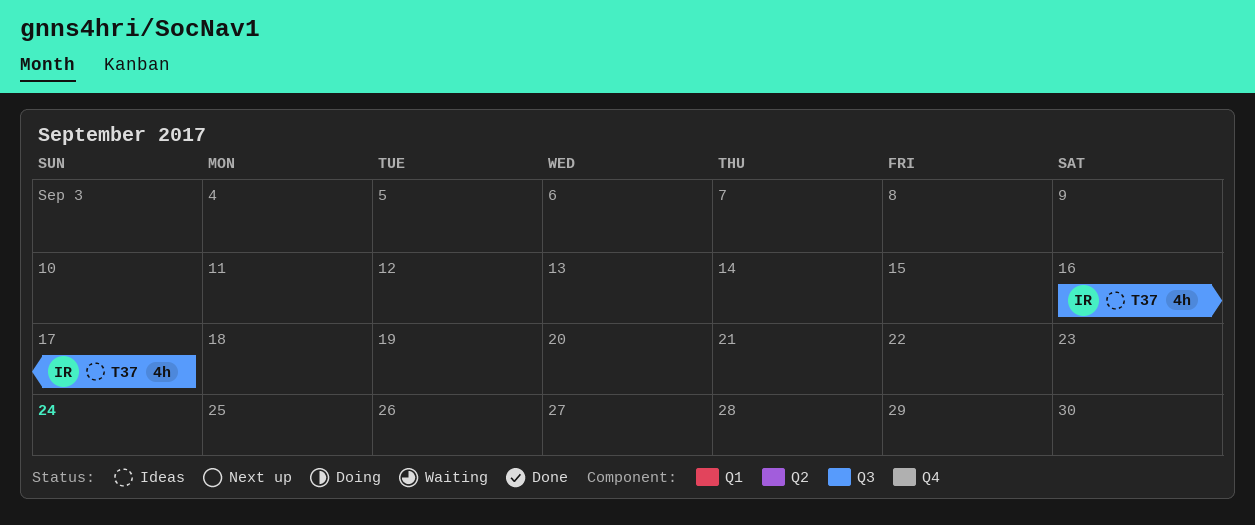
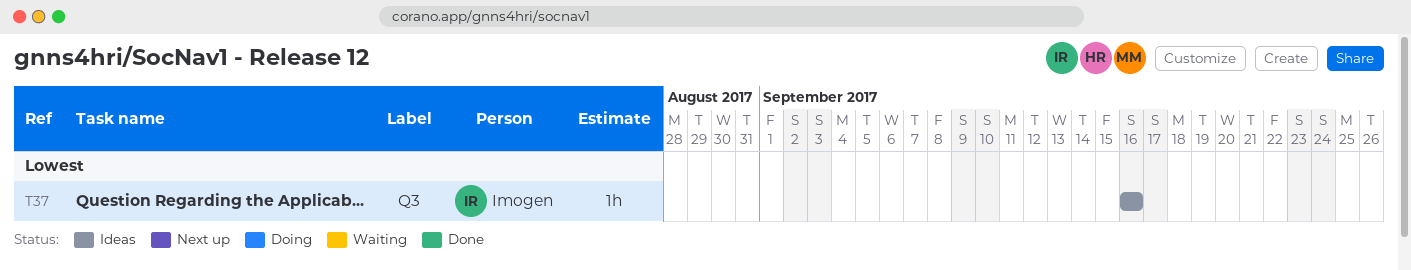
T37, estimate: 4h -> 1h
T37, due: Sep 17 -> Sep 16

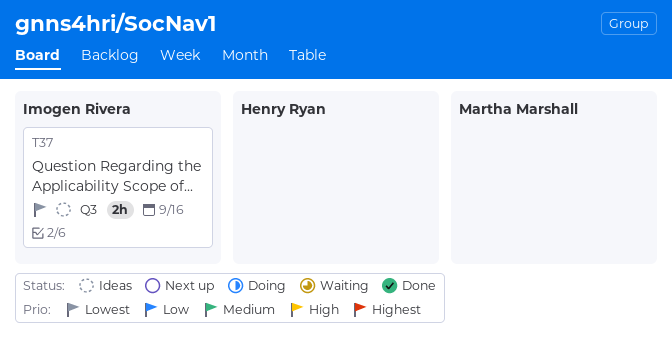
T37, estimate: 1h -> 2h

